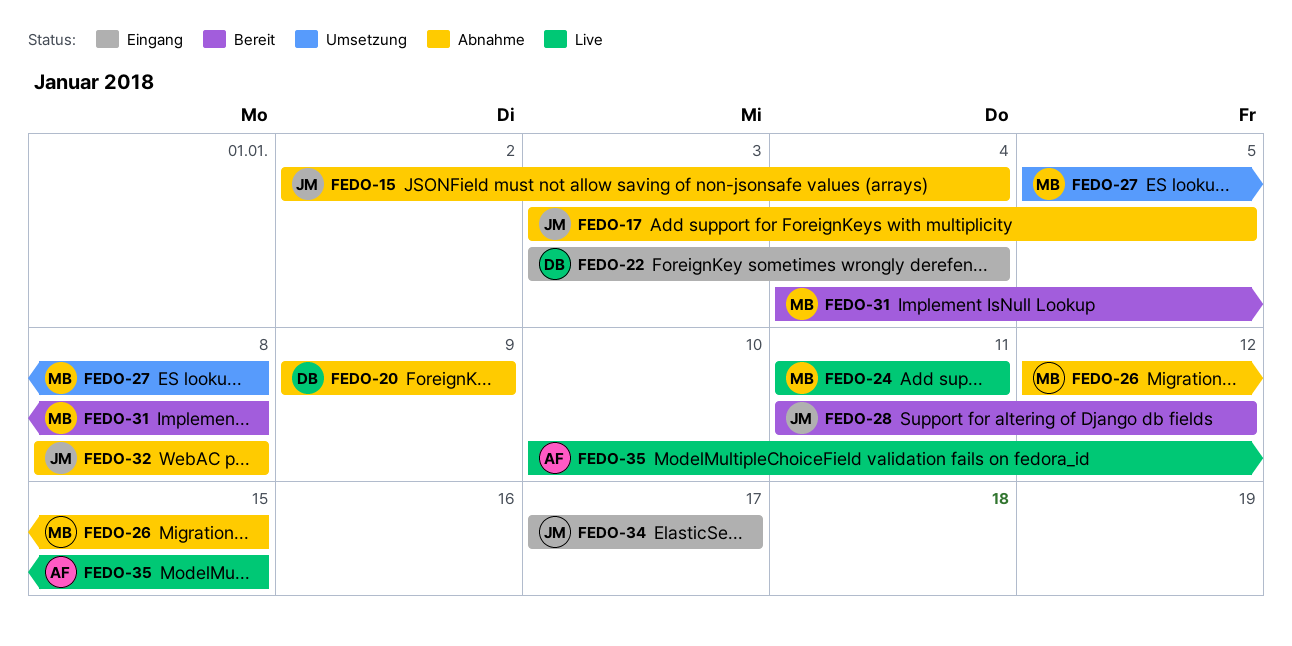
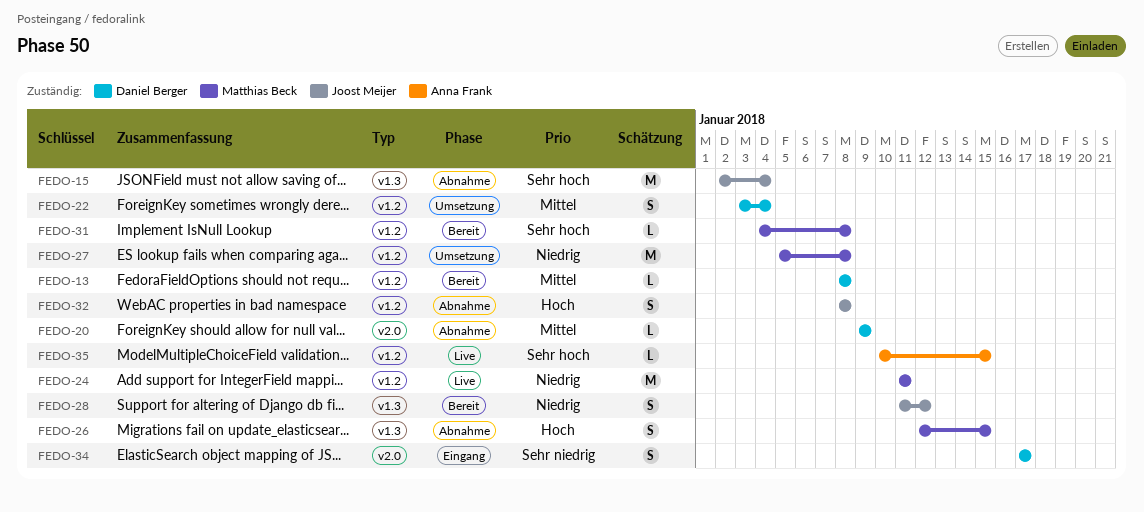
FEDO-13: none -> present
FEDO-17: present -> none
FEDO-22, status: Eingang -> Umsetzung
FEDO-34, owner: Joost Meijer -> Daniel Berger

